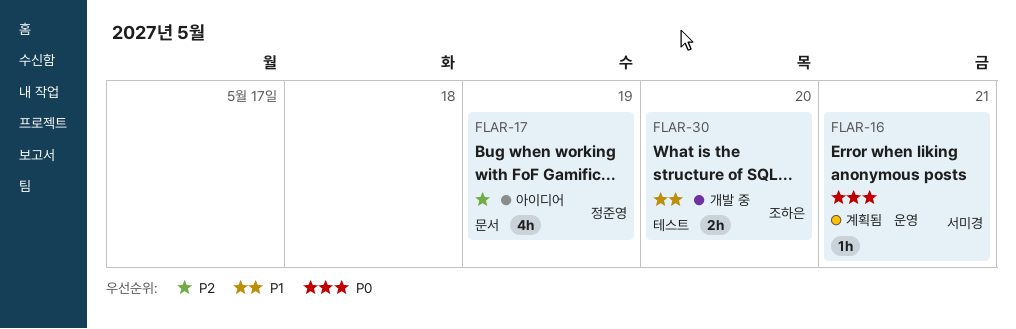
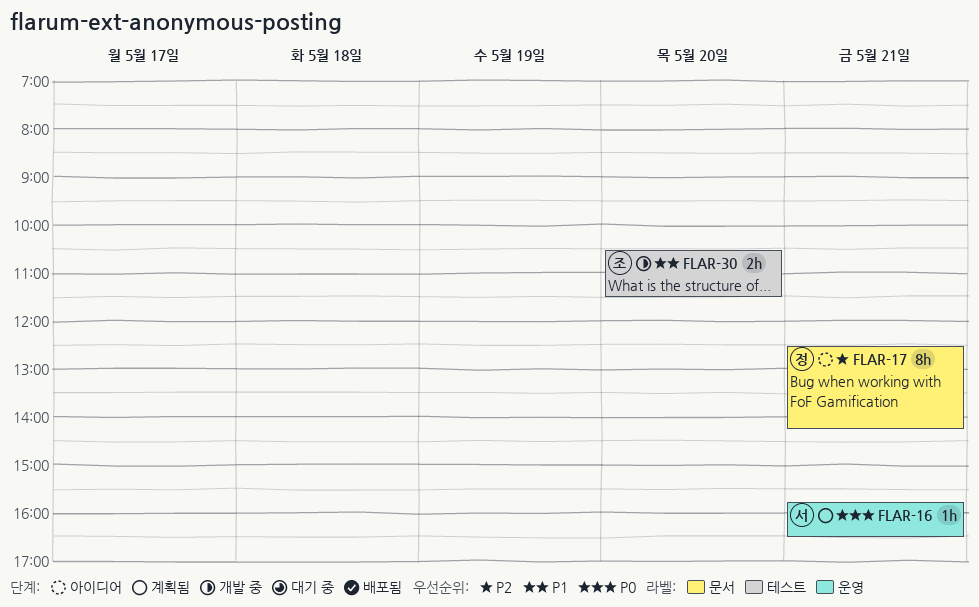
FLAR-17, estimate: 4h -> 8h
FLAR-17, day: May 19 -> May 21

